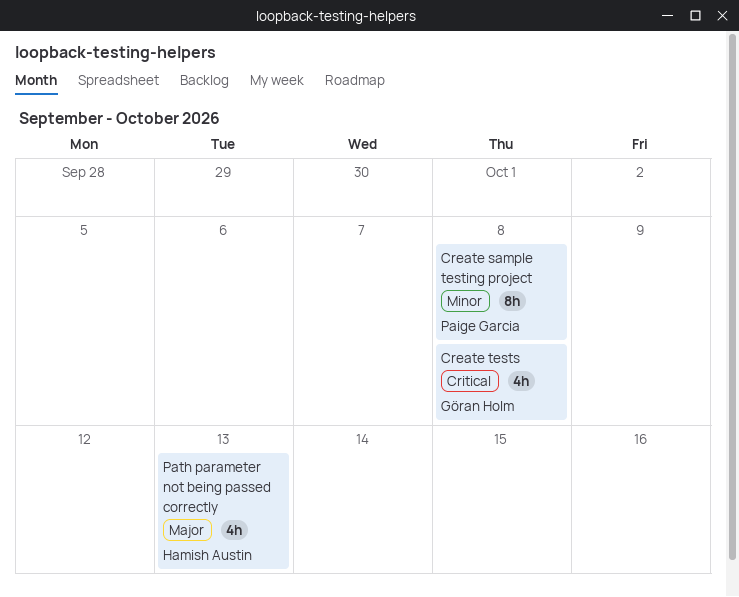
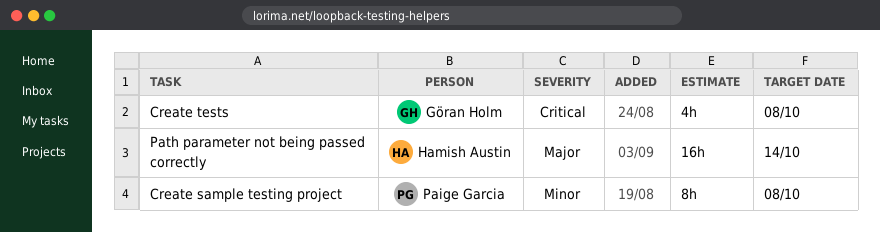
Path parameter not being passed correctly, estimate: 4h -> 16h
Path parameter not being passed correctly, due: Oct 13 -> Oct 14

